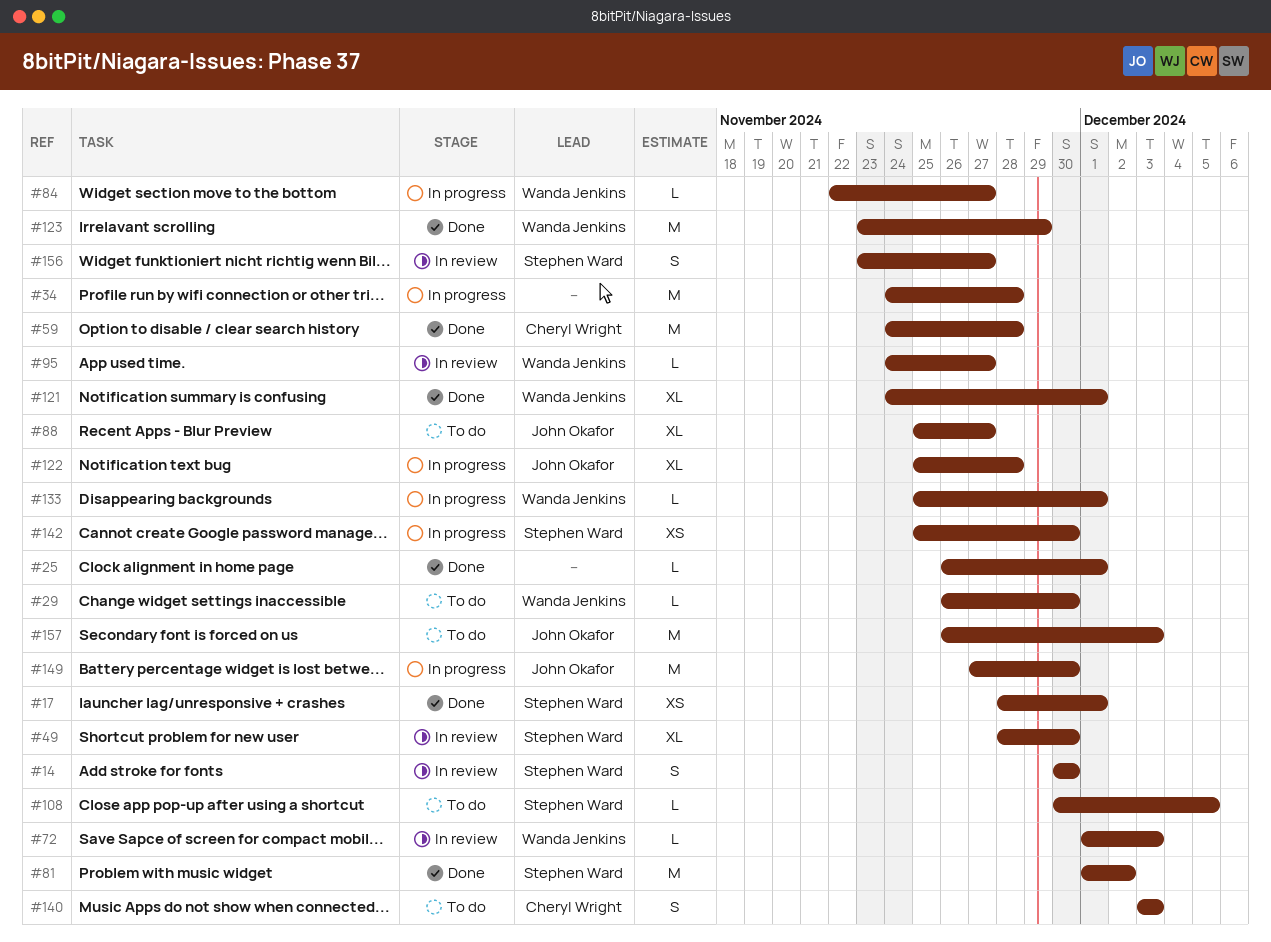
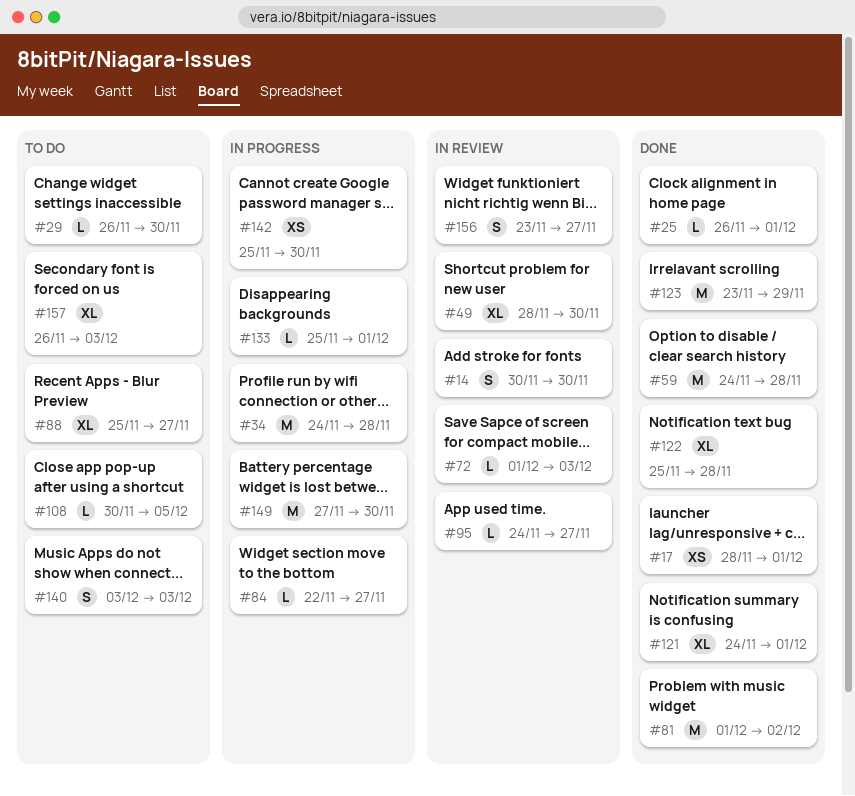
#122, status: In progress -> Done
#157, estimate: M -> XL

